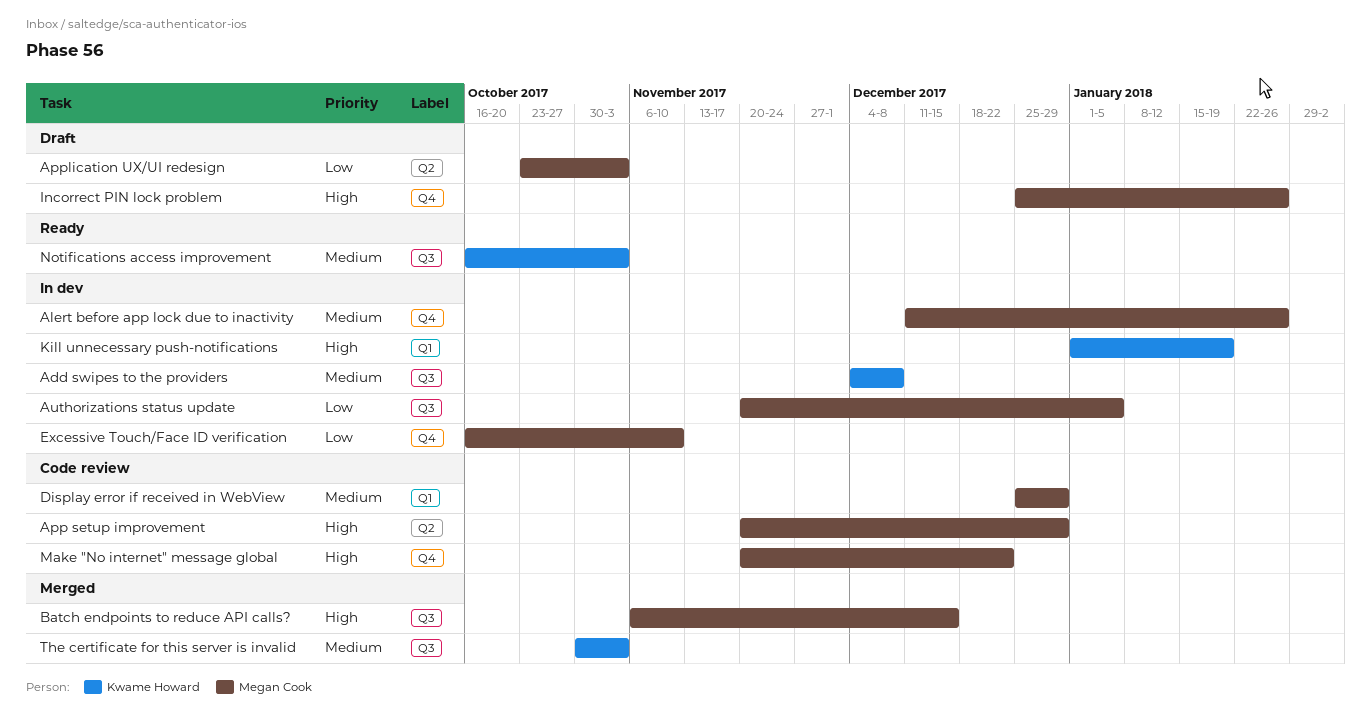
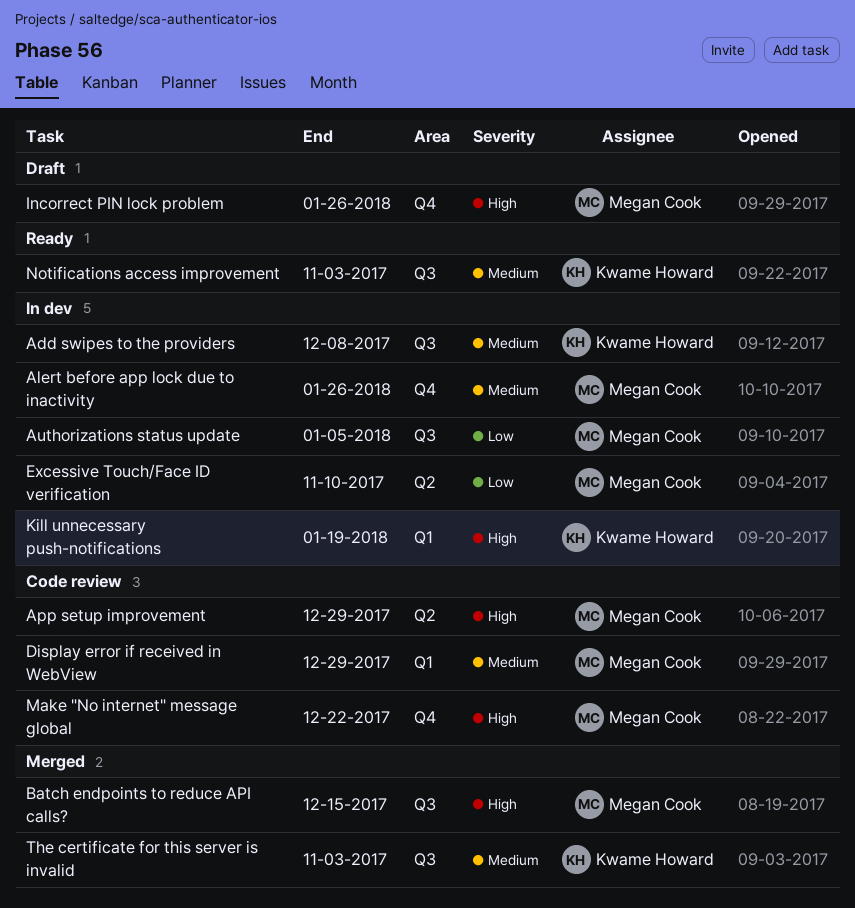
Application UX/UI redesign: present -> none
Excessive Touch/Face ID verification, label: Q4 -> Q2

